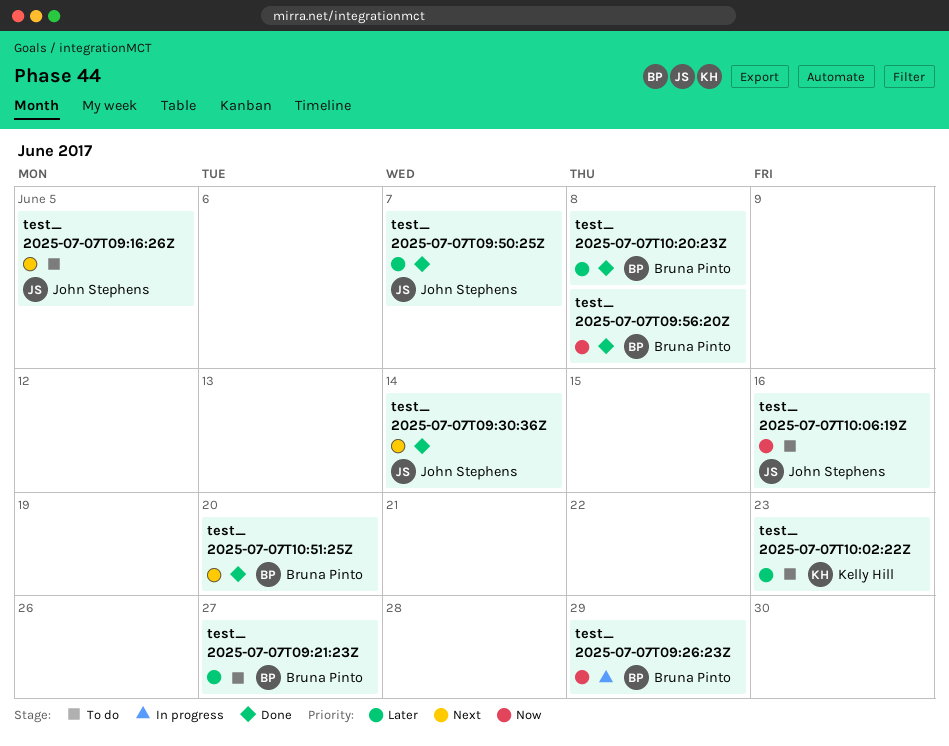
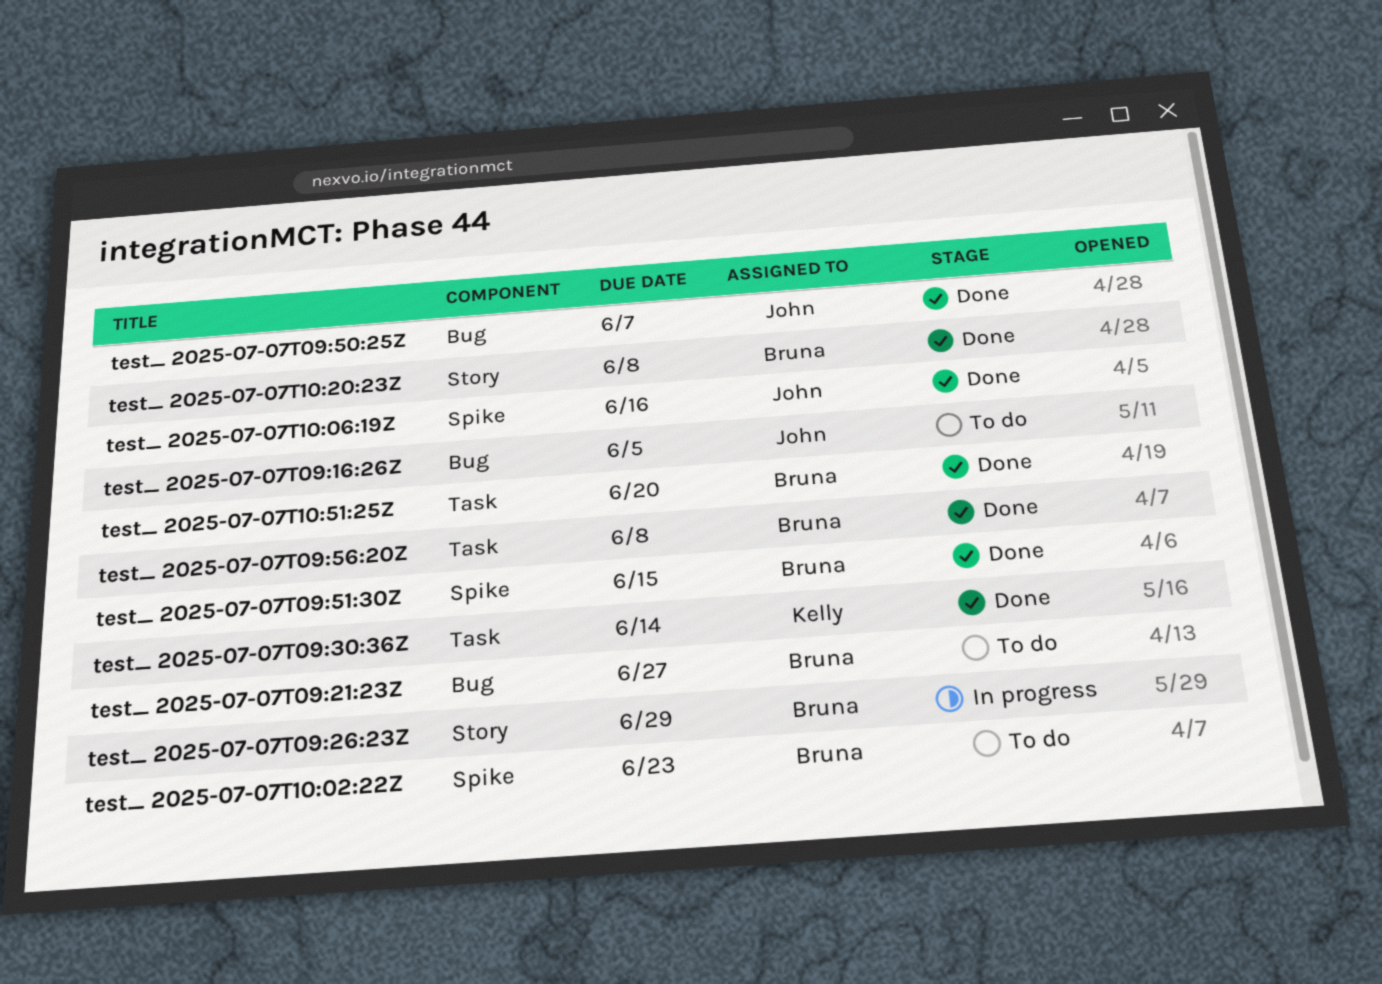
test_ 2025-07-07T09:30:36Z, owner: John Stephens -> Kelly Hill
test_ 2025-07-07T09:51:30Z: none -> present
test_ 2025-07-07T10:02:22Z, owner: Kelly Hill -> Bruna Pinto
test_ 2025-07-07T10:06:19Z, status: To do -> Done

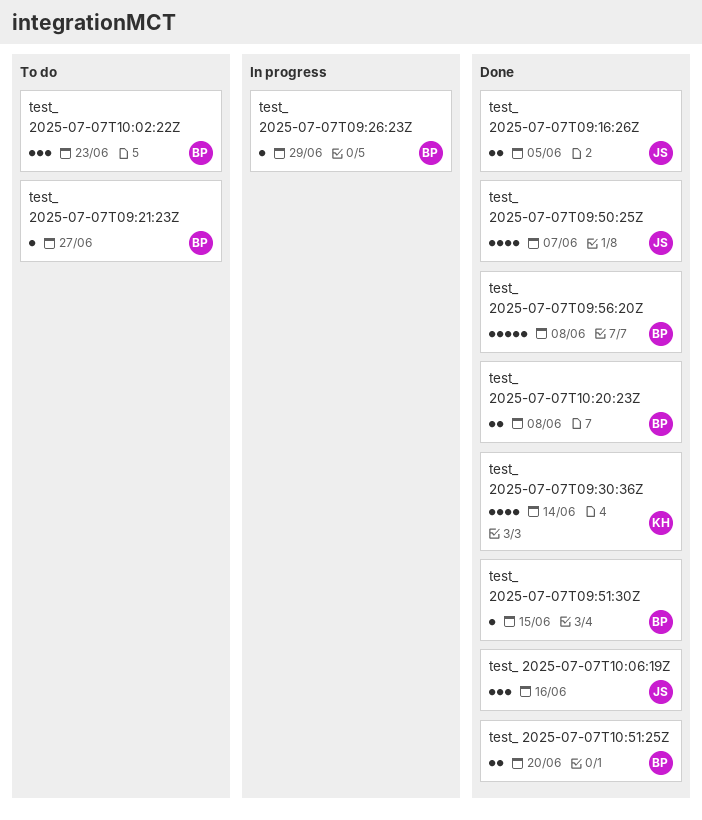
test_ 2025-07-07T09:16:26Z, status: To do -> Done

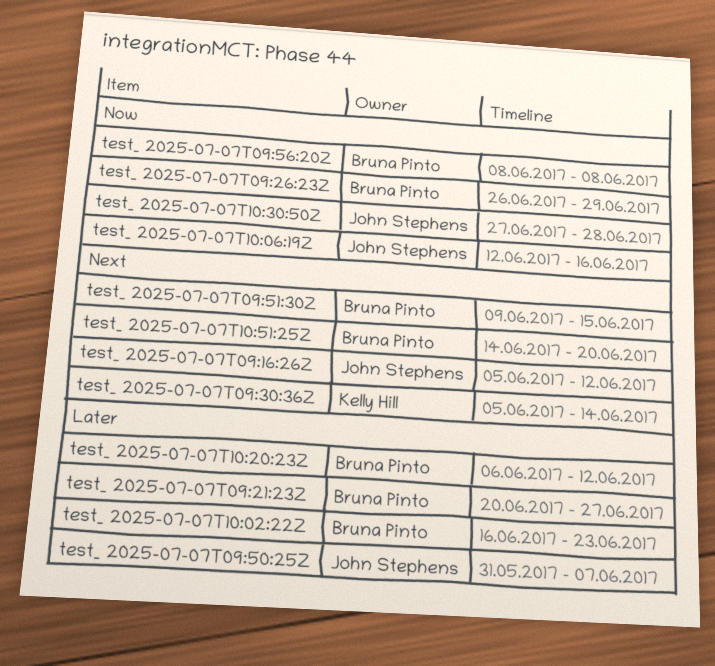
test_ 2025-07-07T09:16:26Z, due: Jun 5 -> Jun 12
test_ 2025-07-07T10:20:23Z, due: Jun 8 -> Jun 12
test_ 2025-07-07T10:30:50Z: none -> present

